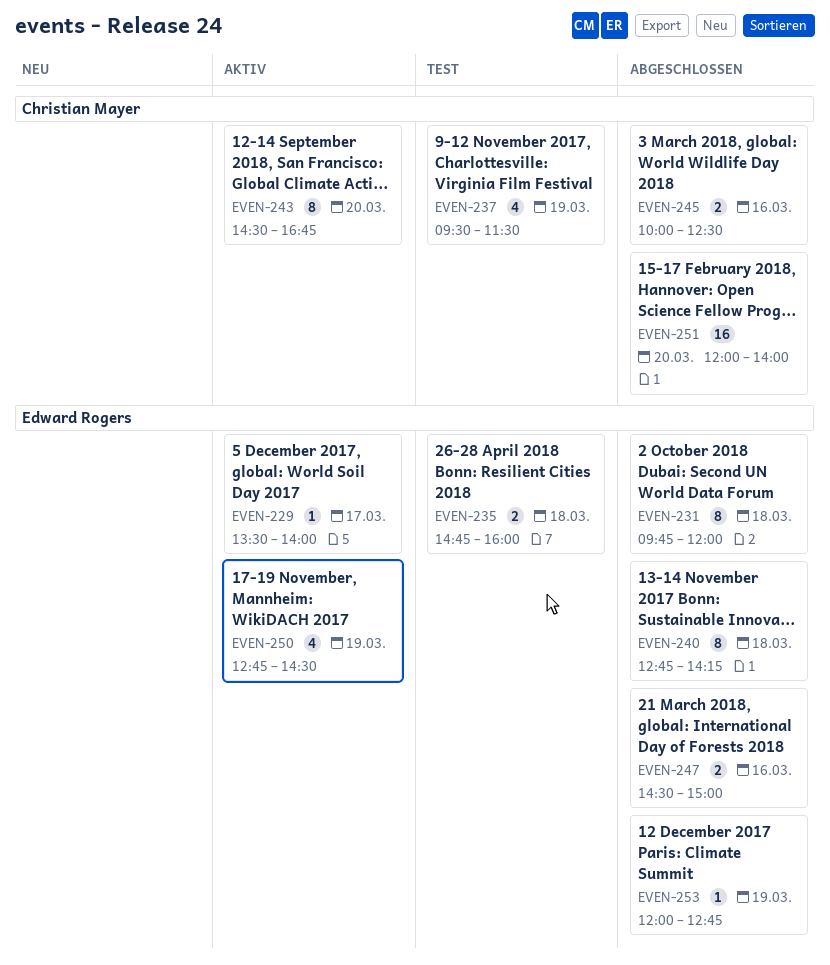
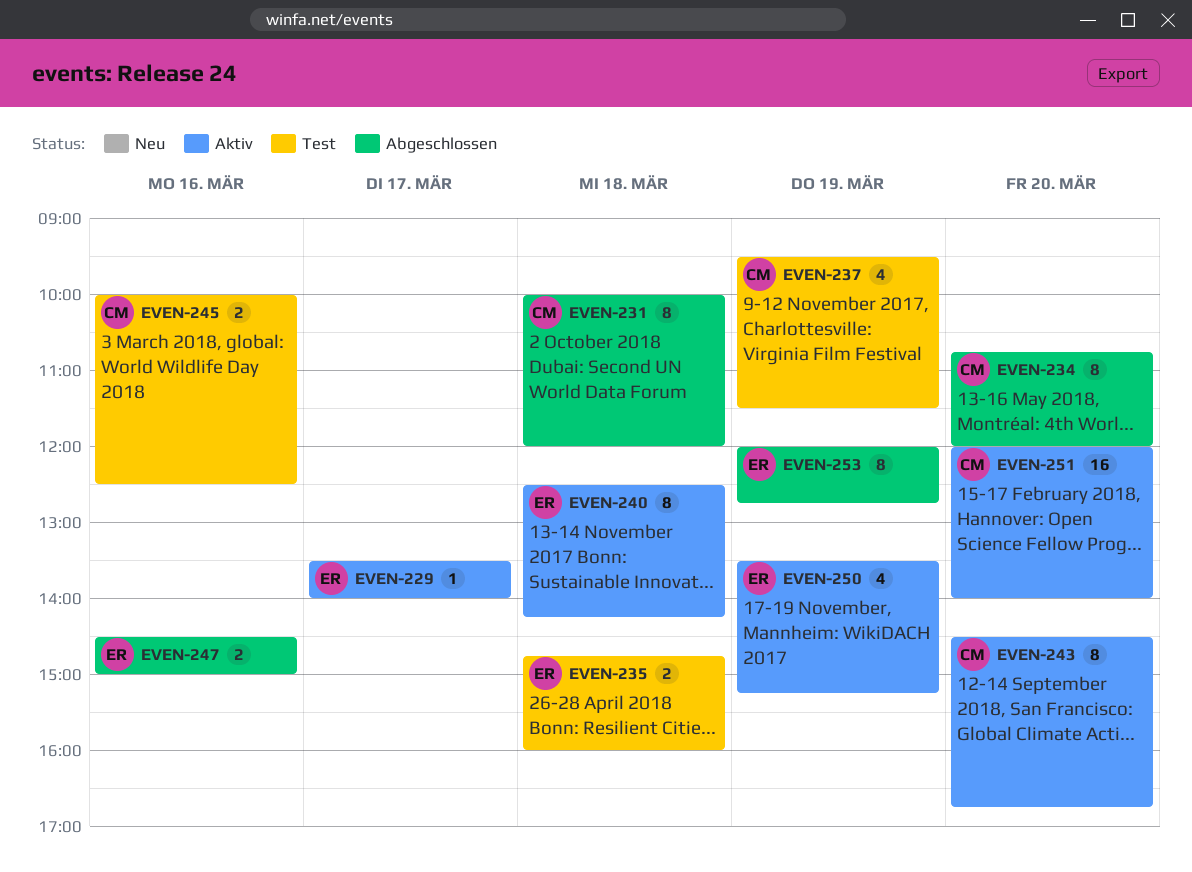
EVEN-231, owner: Edward Rogers -> Christian Mayer
EVEN-231, begins: 09:45 -> 10:00
EVEN-234: none -> present
EVEN-240, status: Abgeschlossen -> Aktiv
EVEN-240, begins: 12:45 -> 12:30
EVEN-245, status: Abgeschlossen -> Test
EVEN-250, begins: 12:45 -> 13:30
EVEN-250, ends: 14:30 -> 15:15
EVEN-251, status: Abgeschlossen -> Aktiv
EVEN-253, estimate: 1 -> 8

